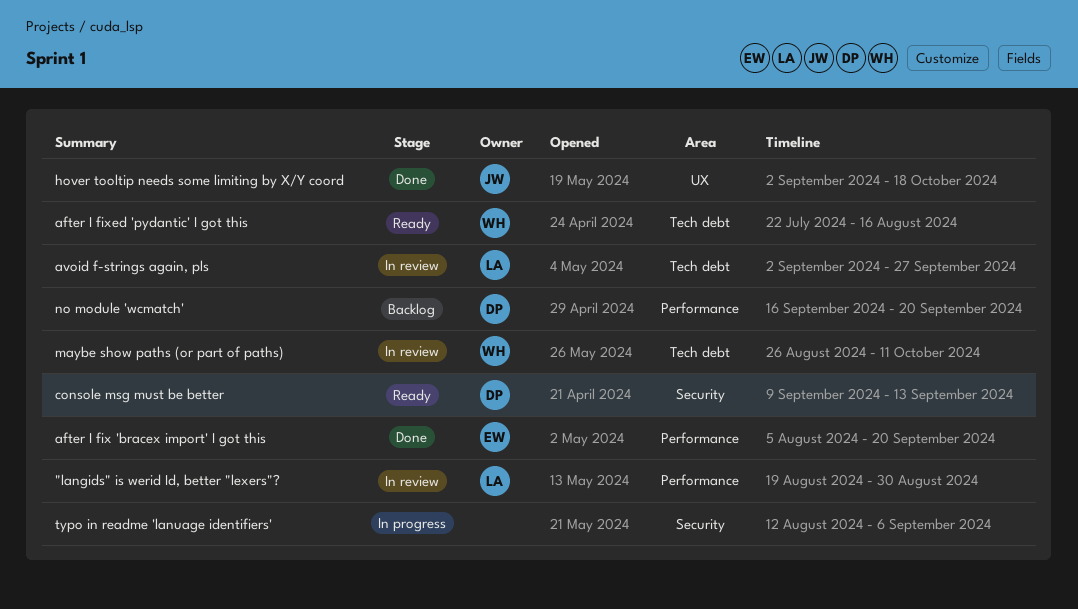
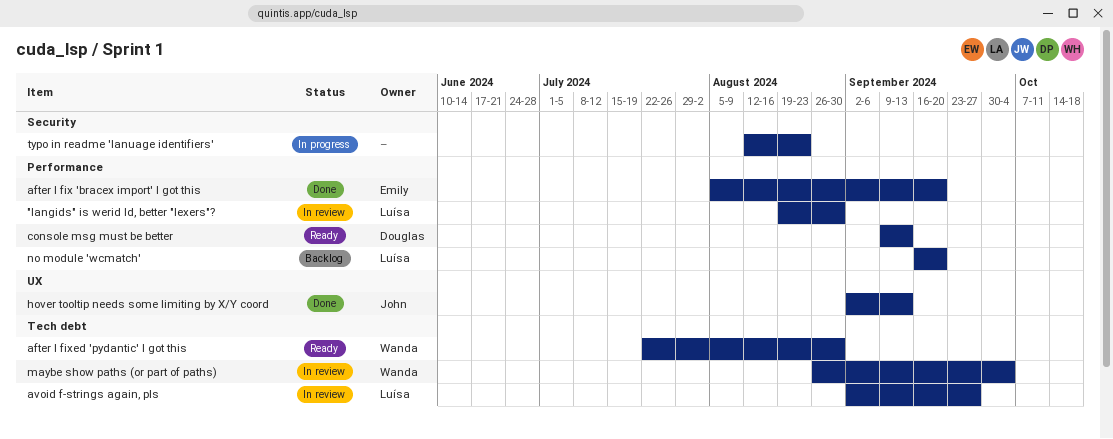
after I fixed 'pydantic' I got this, due: Aug 16 -> Aug 30
console msg must be better, label: Security -> Performance
hover tooltip needs some limiting by X/Y coord, due: Oct 18 -> Sep 13
maybe show paths (or part of paths), due: Oct 11 -> Oct 4
no module 'wcmatch', owner: Douglas -> Luísa
typo in readme 'lanuage identifiers', due: Sep 6 -> Aug 23

